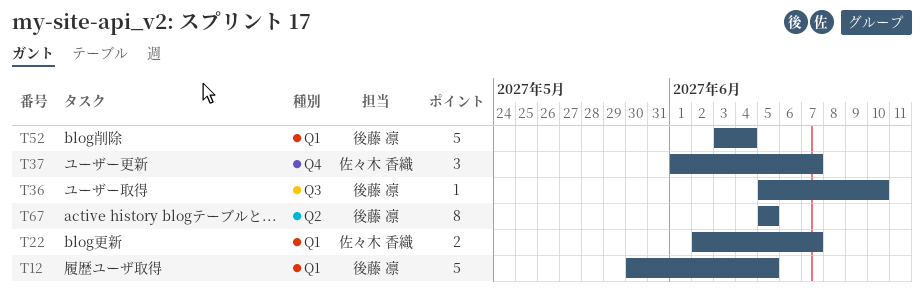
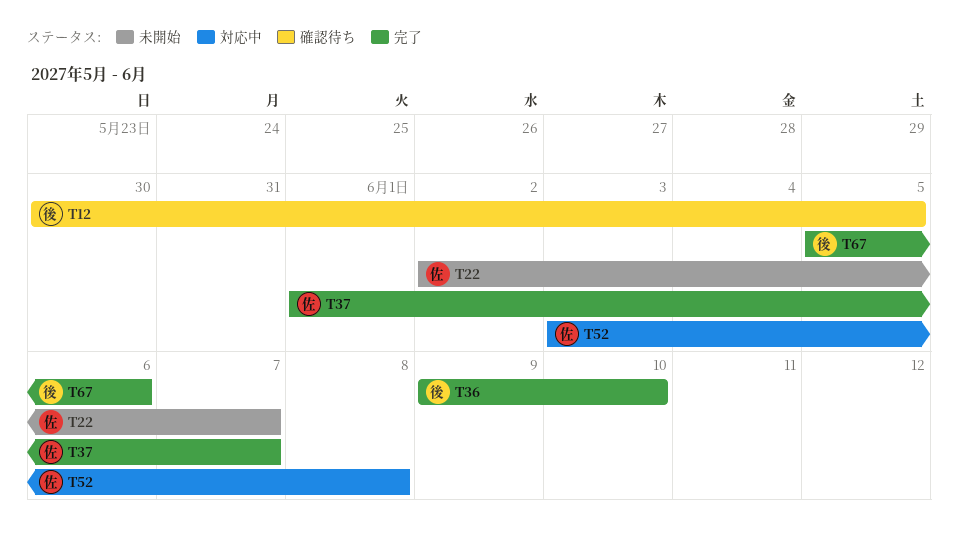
T36, start: Jun 5 -> Jun 9
T52, owner: 後藤 凛 -> 佐々木 香織
T52, due: Jun 4 -> Jun 8
T67, due: Jun 5 -> Jun 6

